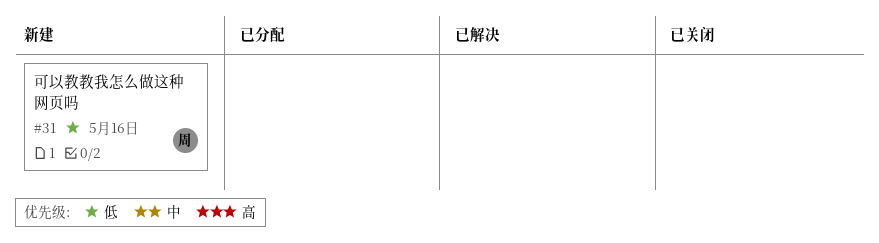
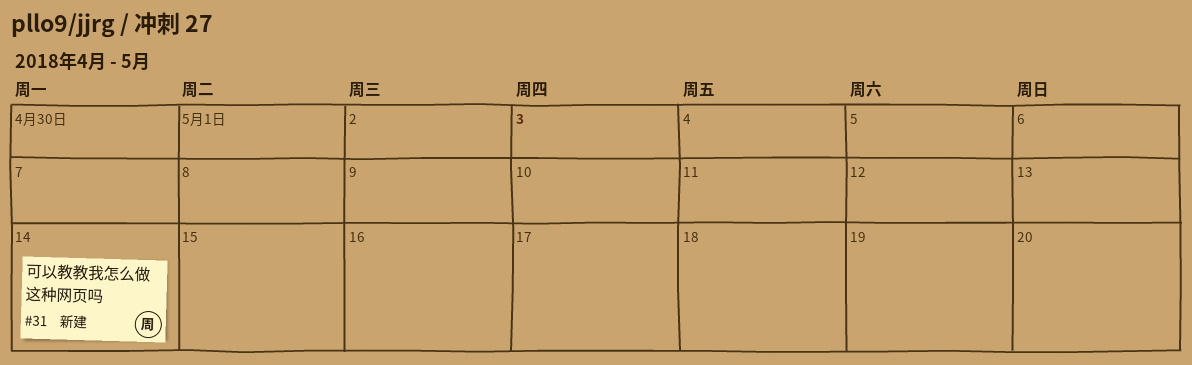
#31, due: May 16 -> May 14

